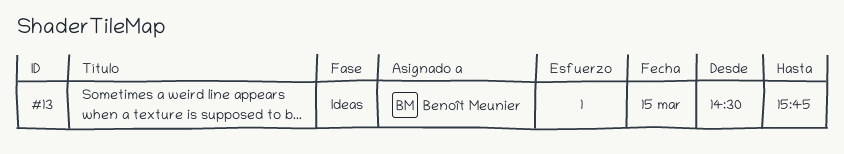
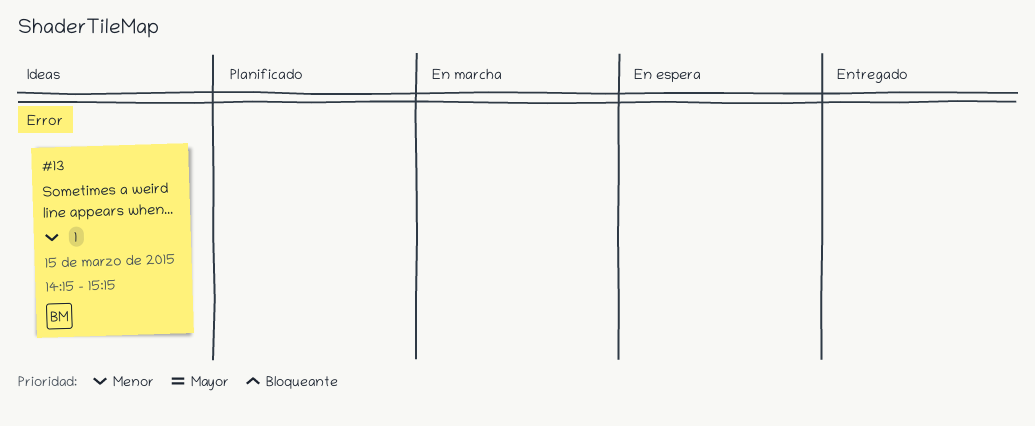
#13, begins: 14:30 -> 14:15
#13, ends: 15:45 -> 15:15

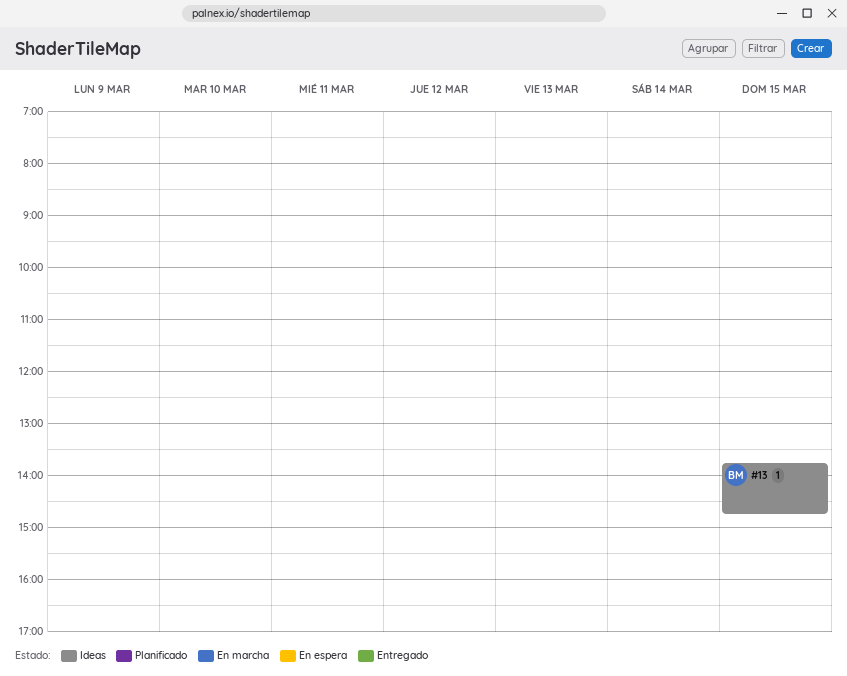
#13, begins: 14:15 -> 13:45
#13, ends: 15:15 -> 14:45

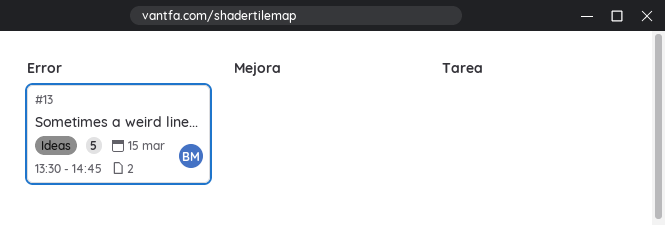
#13, estimate: 1 -> 5
#13, begins: 13:45 -> 13:30

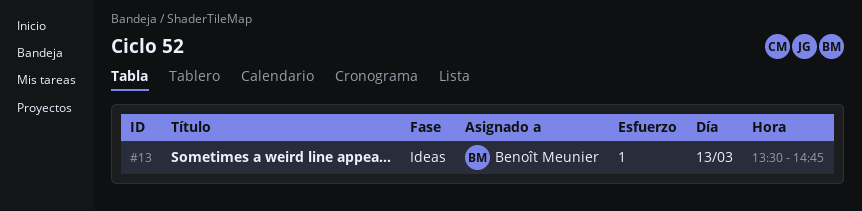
#13, estimate: 5 -> 1
#13, day: Mar 15 -> Mar 13

